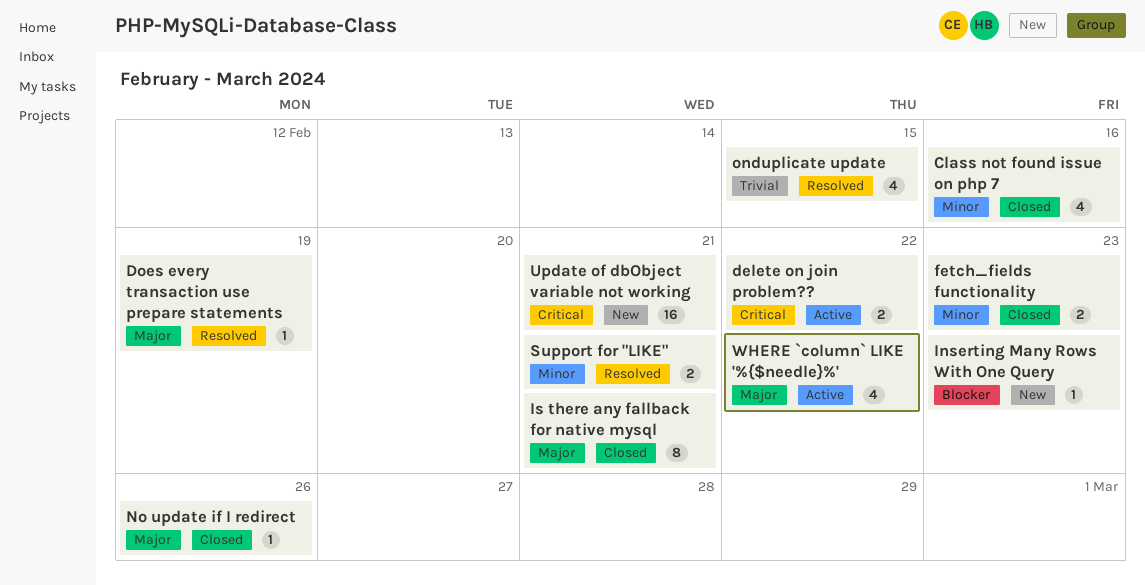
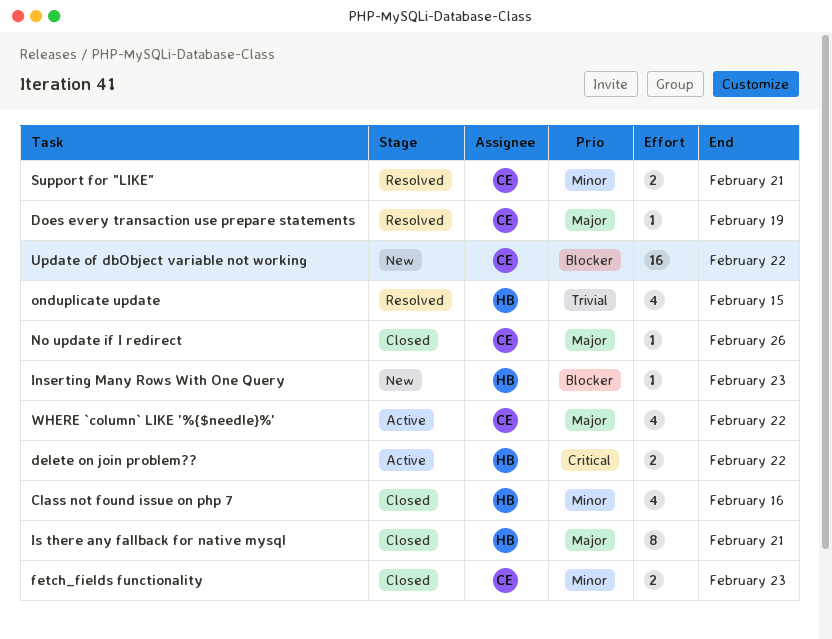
Update of dbObject variable not working, priority: Critical -> Blocker
Update of dbObject variable not working, due: Feb 21 -> Feb 22

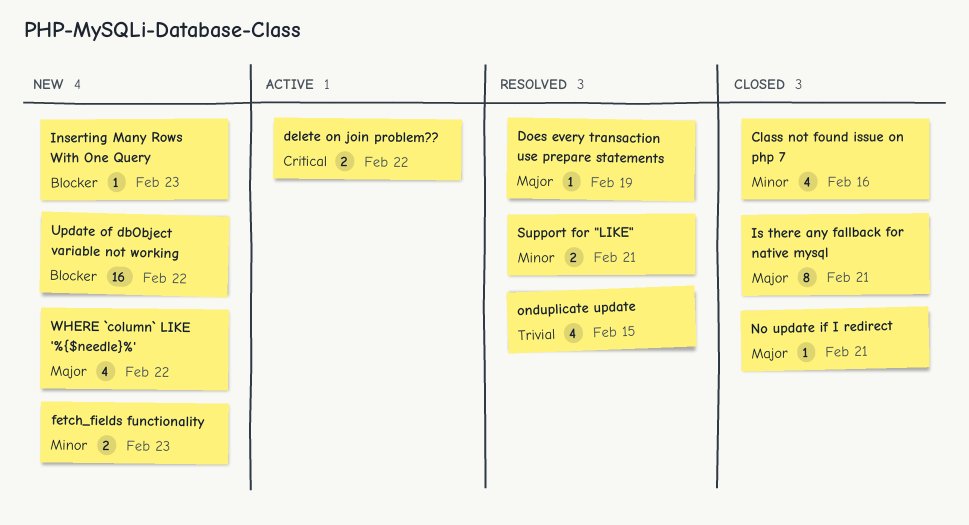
fetch_fields functionality, status: Closed -> New
No update if I redirect, due: Feb 26 -> Feb 21
WHERE `column` LIKE '%{$needle}%', status: Active -> New

